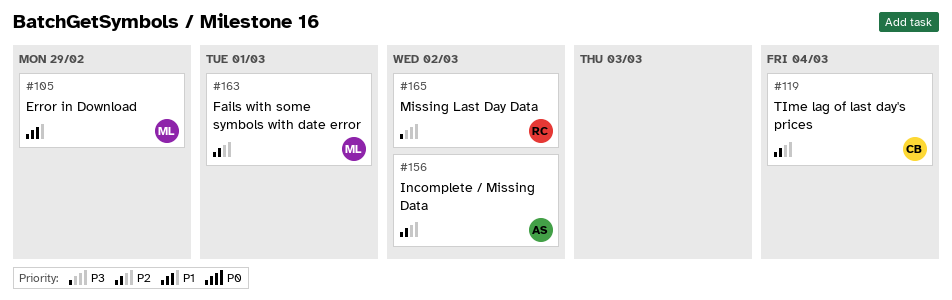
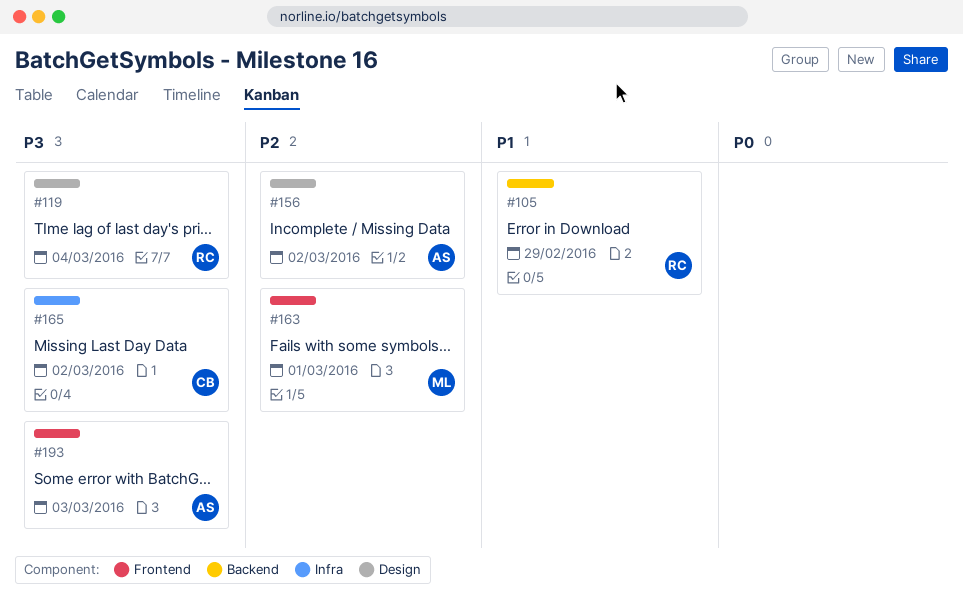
#105, owner: ML -> RC
#119, owner: CB -> RC
#119, priority: P2 -> P3
#165, owner: RC -> CB
#193: none -> present

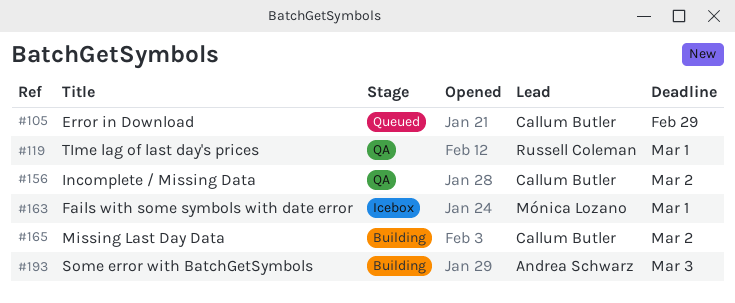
#105, owner: Russell Coleman -> Callum Butler
#119, due: Mar 4 -> Mar 1
#156, owner: Andrea Schwarz -> Callum Butler

